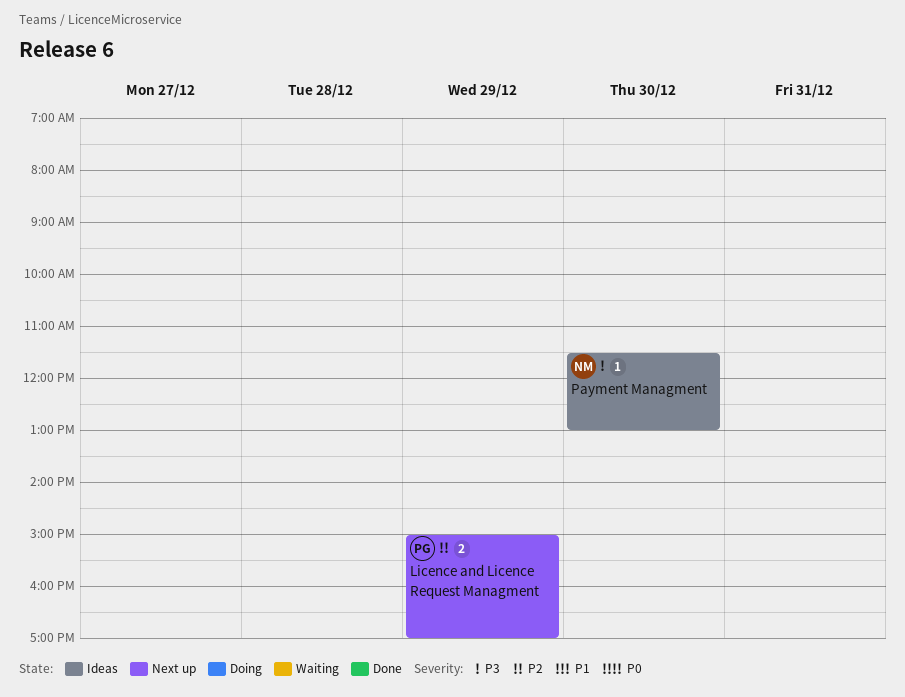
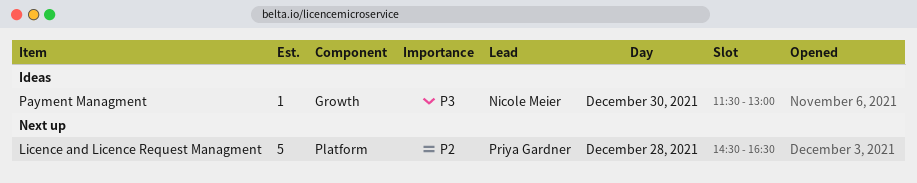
Licence and Licence Request Managment, estimate: 2 -> 5
Licence and Licence Request Managment, day: Dec 29 -> Dec 28
Licence and Licence Request Managment, begins: 15:00 -> 14:30
Licence and Licence Request Managment, ends: 17:00 -> 16:30

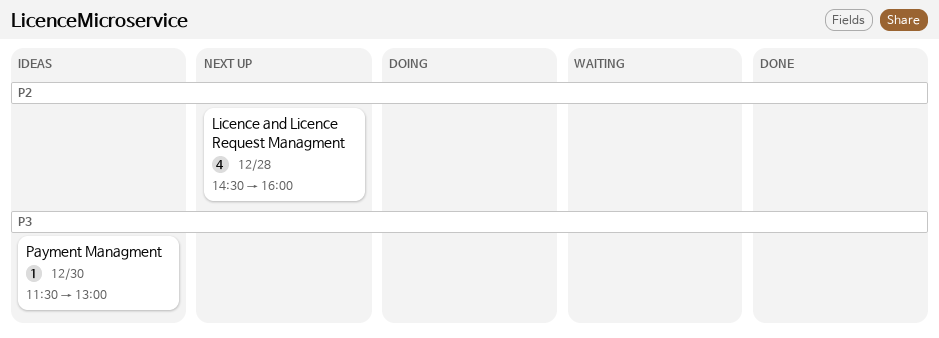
Licence and Licence Request Managment, estimate: 5 -> 4
Licence and Licence Request Managment, ends: 16:30 -> 16:00

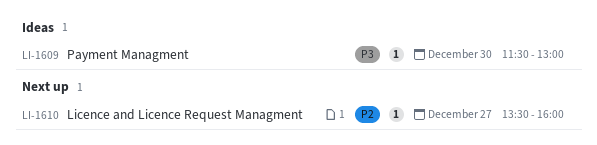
Licence and Licence Request Managment, estimate: 4 -> 1
Licence and Licence Request Managment, day: Dec 28 -> Dec 27
Licence and Licence Request Managment, begins: 14:30 -> 13:30

